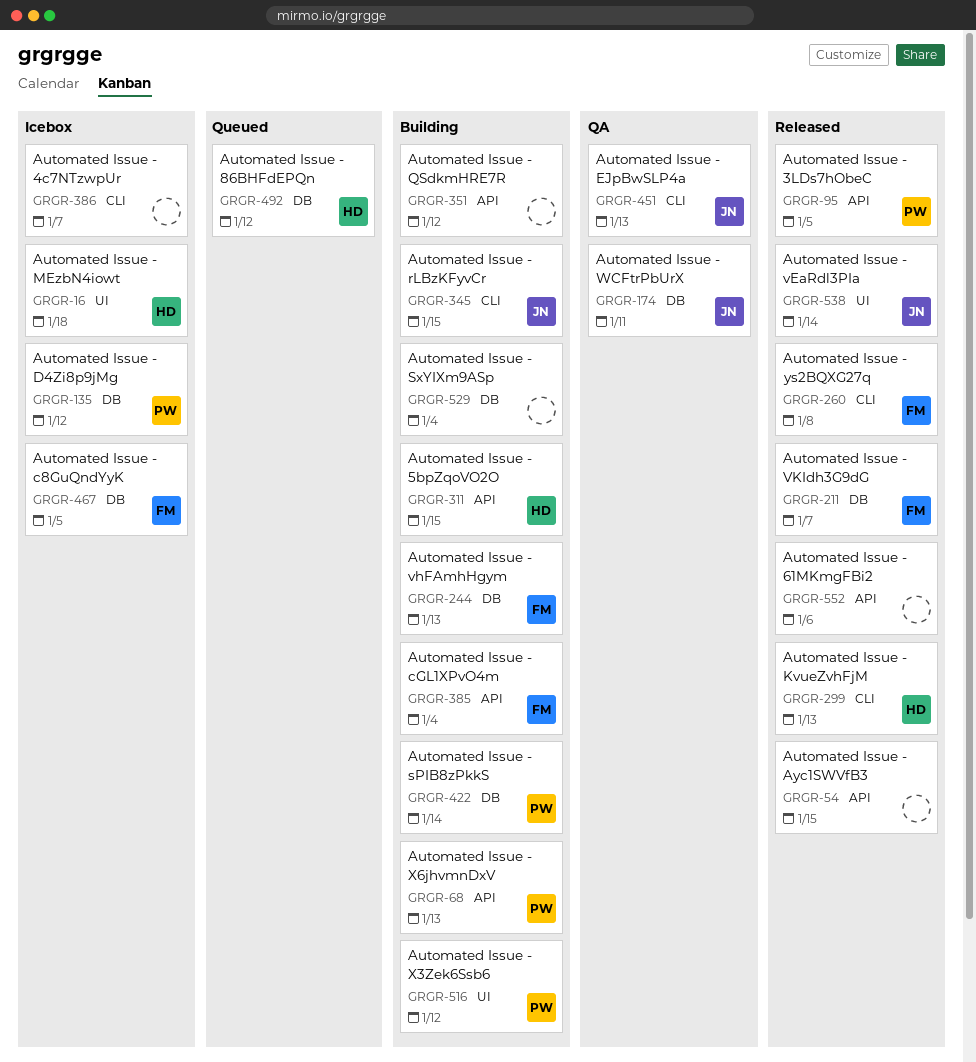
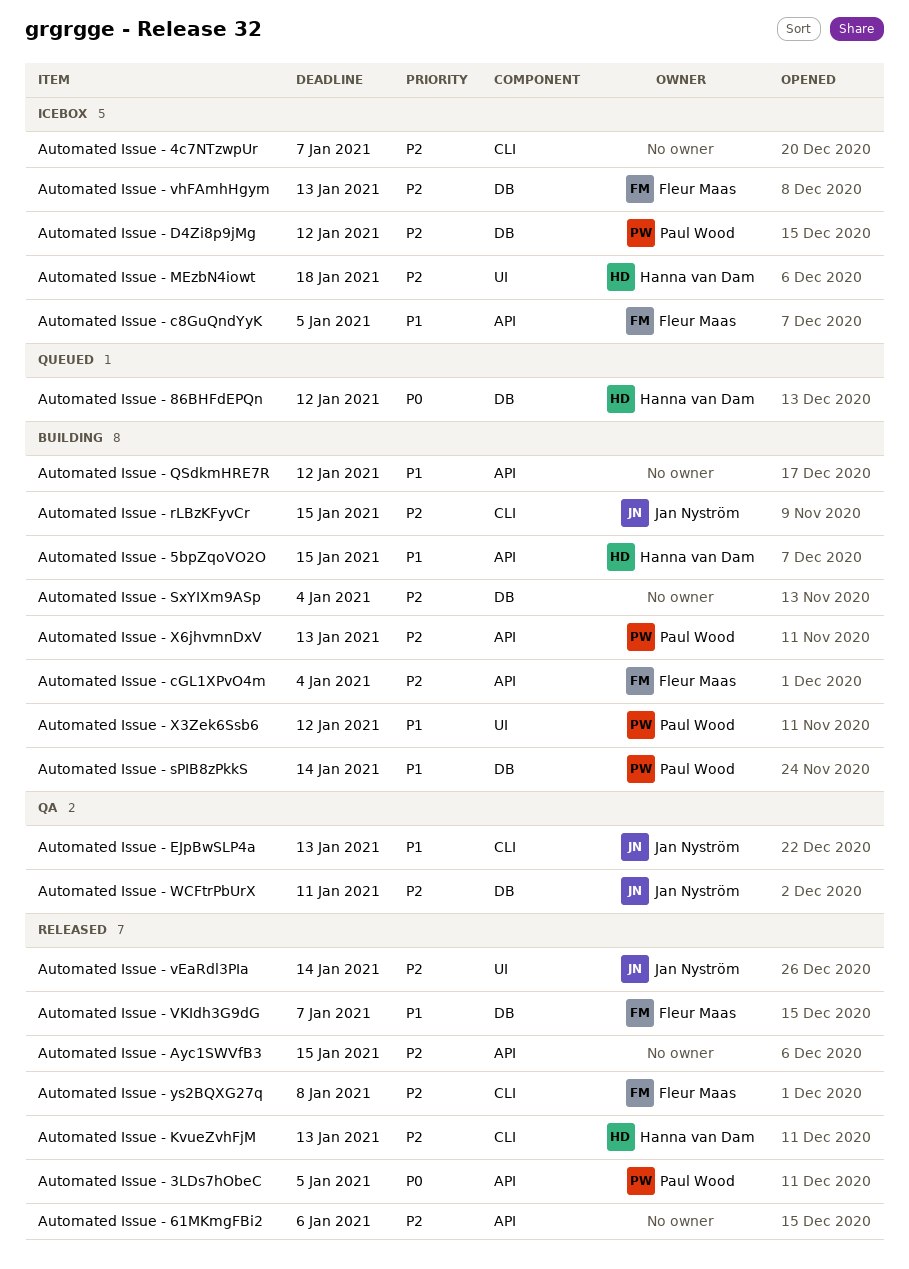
Automated Issue - c8GuQndYyK, label: DB -> API
Automated Issue - vhFAmhHgym, status: Building -> Icebox

